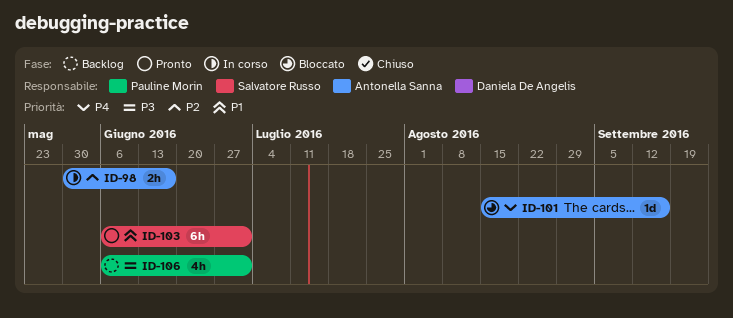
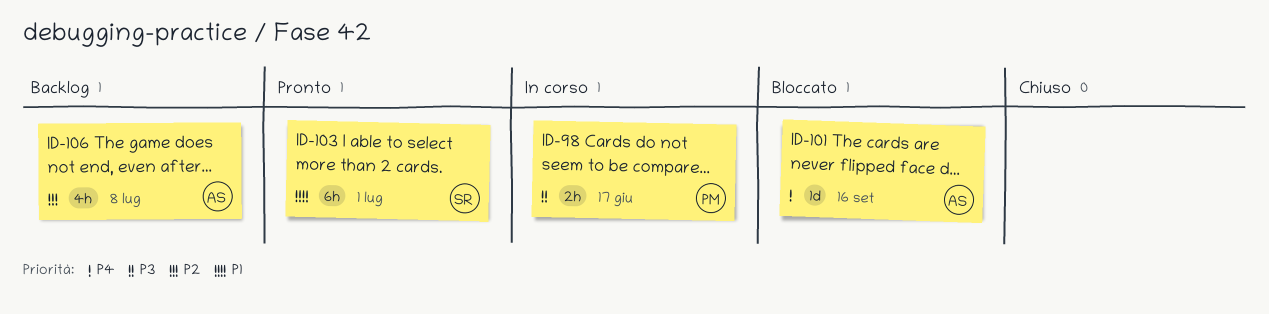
ID-98, owner: Antonella Sanna -> Pauline Morin
ID-98, priority: P2 -> P3
ID-106, owner: Pauline Morin -> Antonella Sanna
ID-106, priority: P3 -> P2
ID-106, due: Jul 1 -> Jul 8

